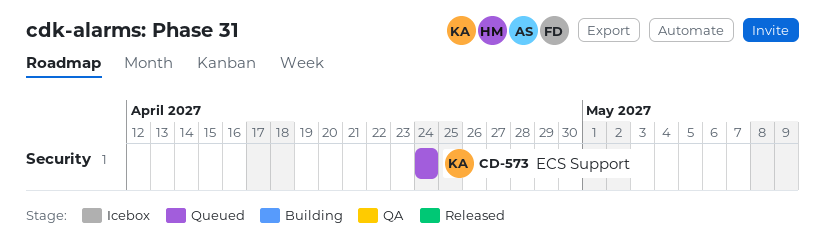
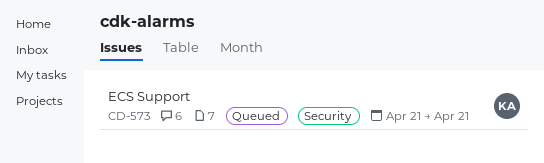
CD-573, start: Apr 24 -> Apr 21
CD-573, due: Apr 24 -> Apr 21

